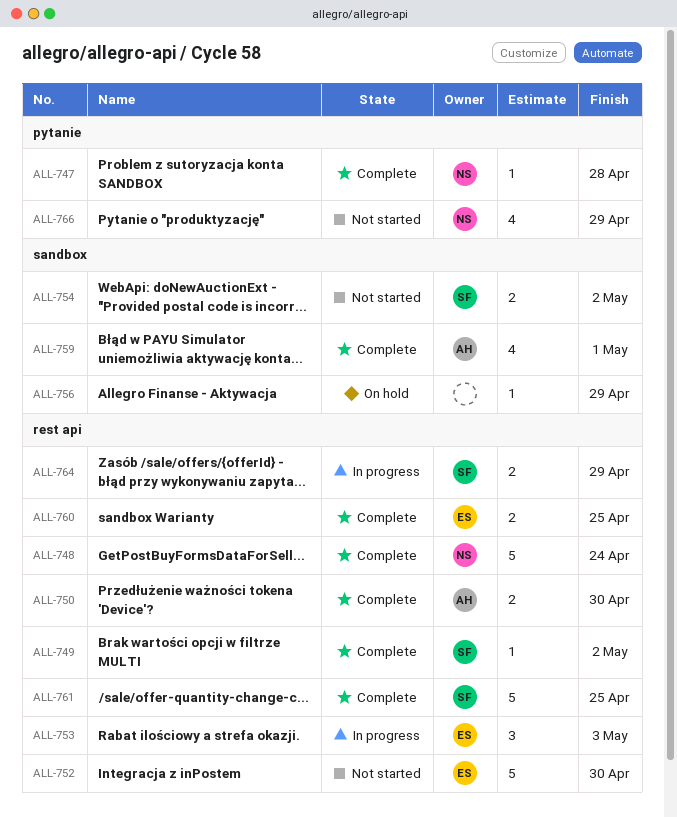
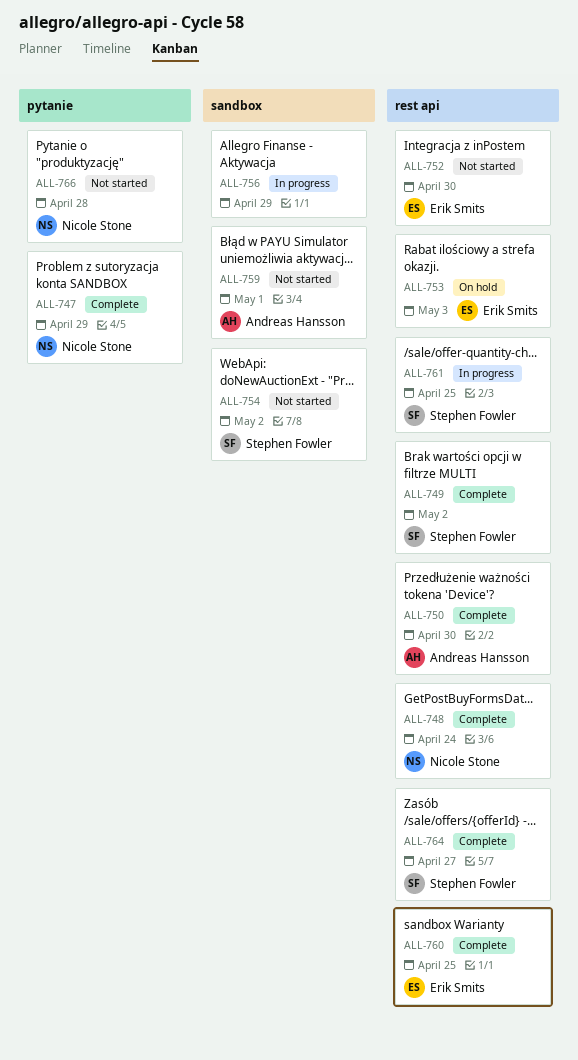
ALL-747, due: Apr 28 -> Apr 29
ALL-753, status: In progress -> On hold
ALL-756, status: On hold -> In progress
ALL-759, status: Complete -> Not started
ALL-761, status: Complete -> In progress
ALL-764, status: In progress -> Complete
ALL-764, due: Apr 29 -> Apr 27
ALL-766, due: Apr 29 -> Apr 28

